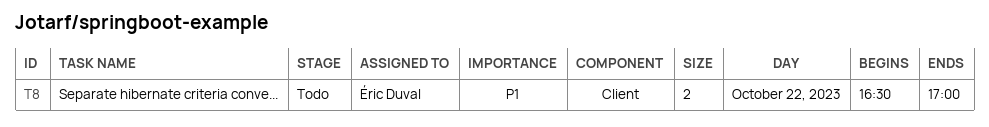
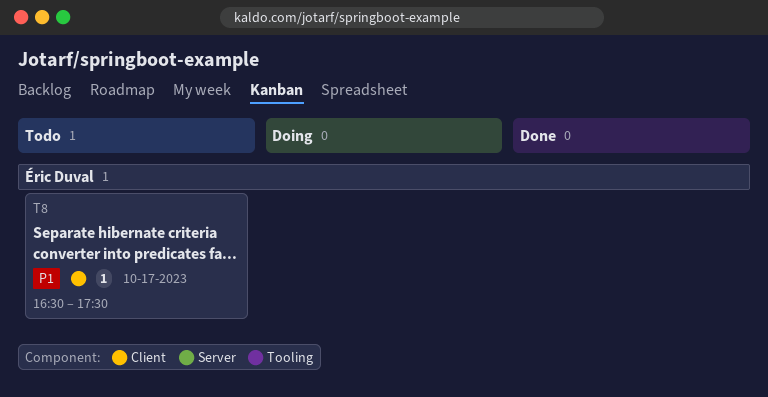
T8, estimate: 2 -> 1
T8, day: Oct 22 -> Oct 17
T8, ends: 17:00 -> 17:30

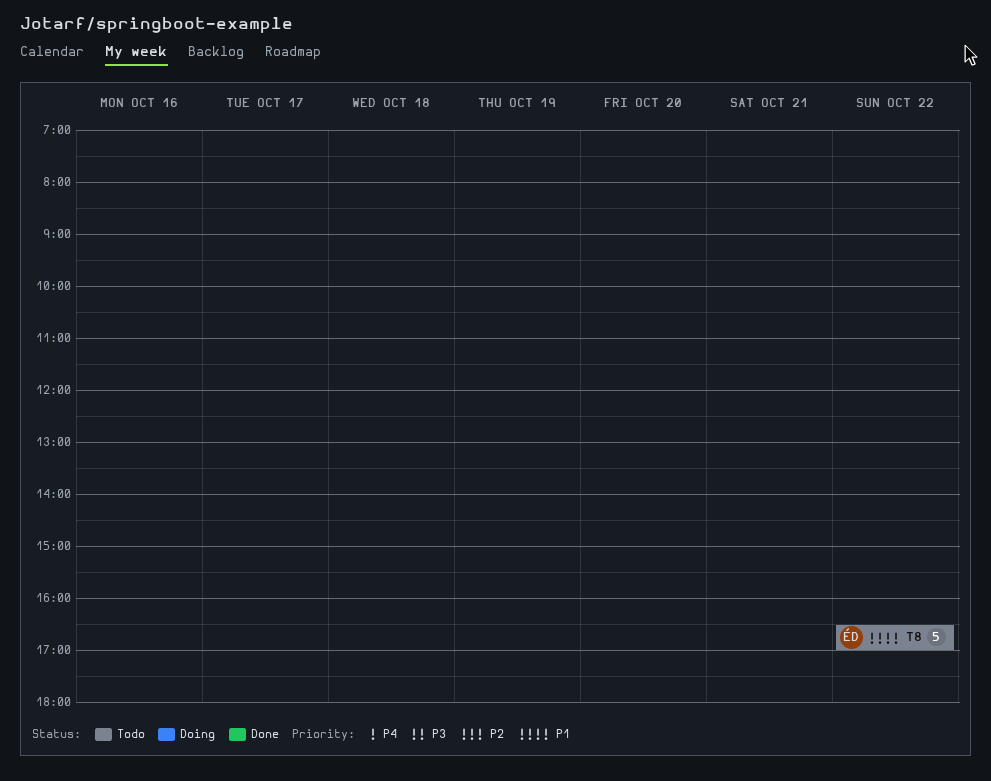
T8, estimate: 1 -> 5
T8, day: Oct 17 -> Oct 22
T8, ends: 17:30 -> 17:00

